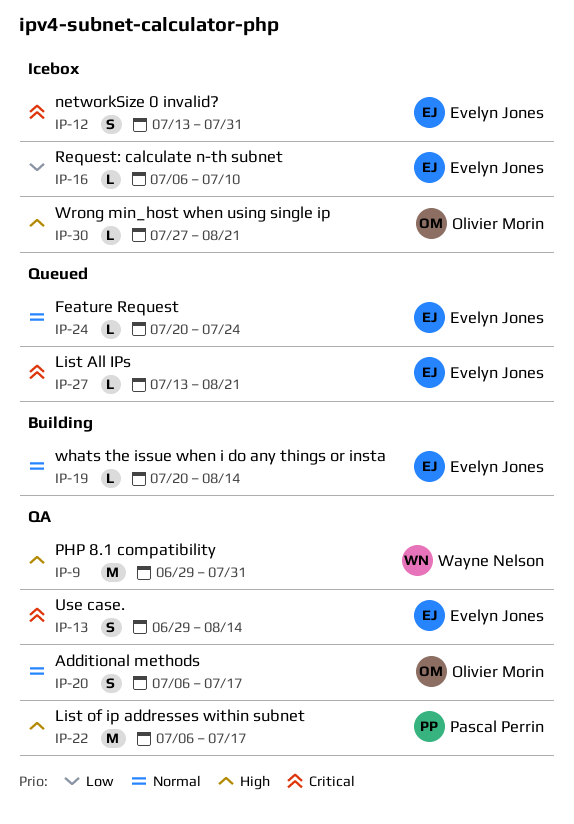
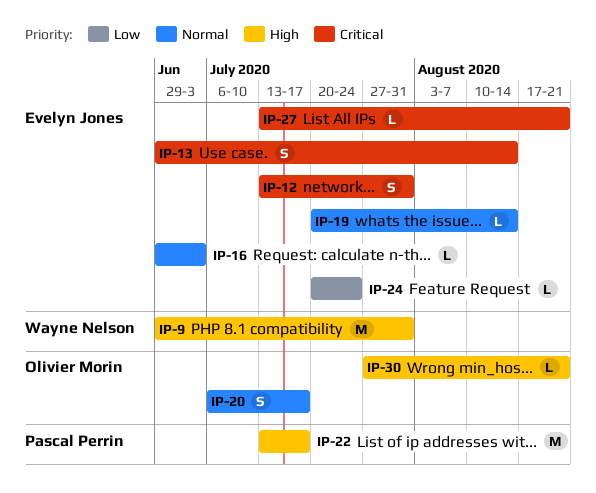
IP-16, priority: Low -> Normal
IP-16, start: Jul 6 -> Jun 29
IP-16, due: Jul 10 -> Jul 3
IP-22, start: Jul 6 -> Jul 13
IP-24, priority: Normal -> Low

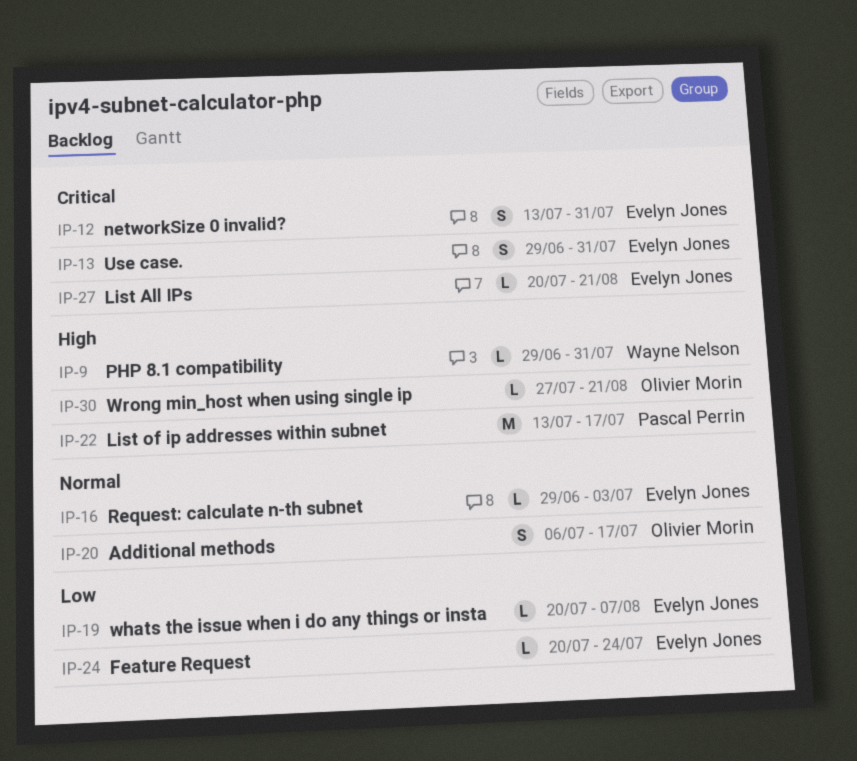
IP-9, estimate: M -> L
IP-13, due: Aug 14 -> Jul 31
IP-19, priority: Normal -> Low
IP-19, due: Aug 14 -> Aug 7
IP-27, start: Jul 13 -> Jul 20

